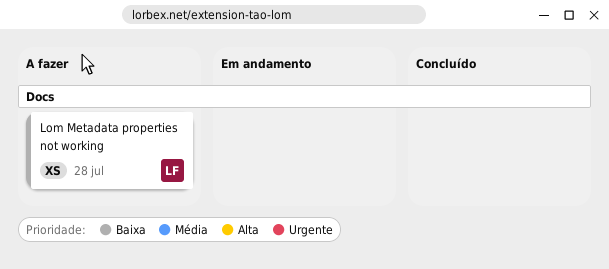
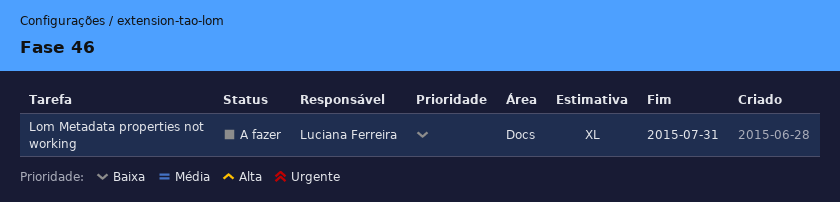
Lom Metadata properties not working, estimate: XS -> XL
Lom Metadata properties not working, due: Jul 28 -> Jul 31

